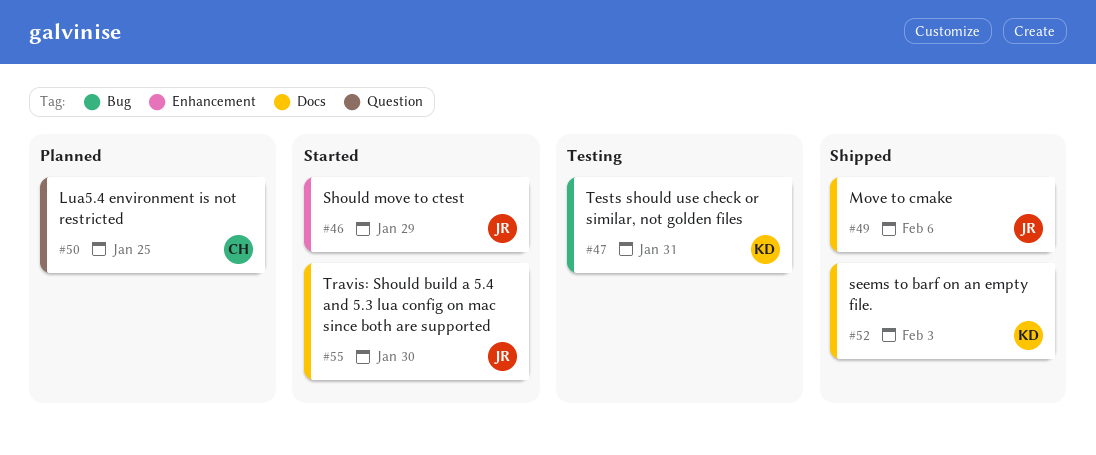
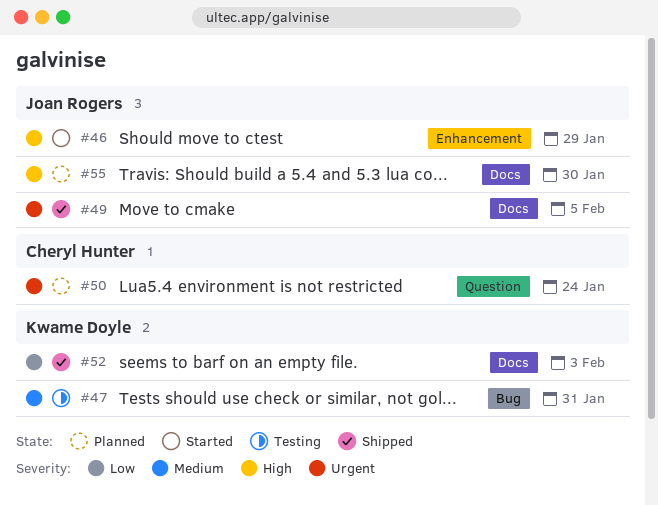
#49, due: Feb 6 -> Feb 5
#50, due: Jan 25 -> Jan 24
#55, status: Started -> Planned

